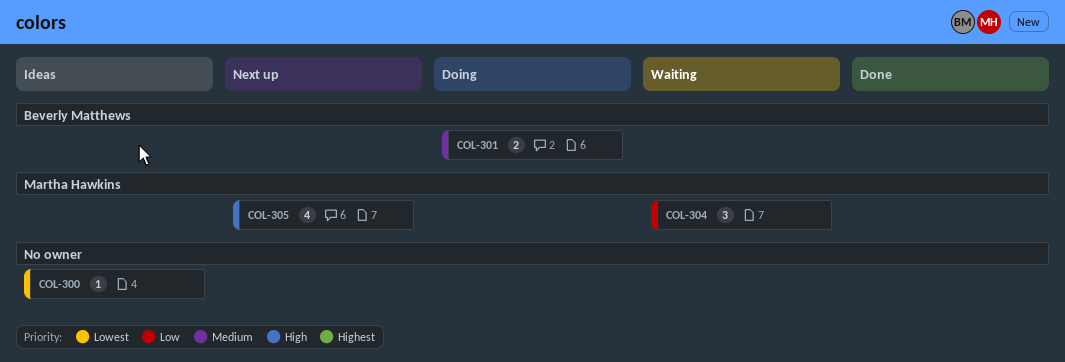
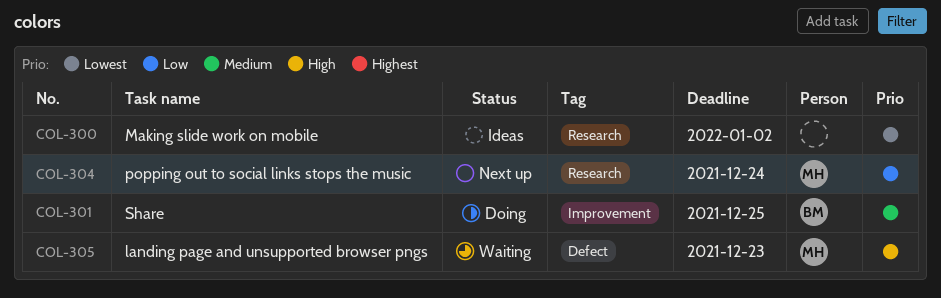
COL-304, status: Waiting -> Next up
COL-305, status: Next up -> Waiting

